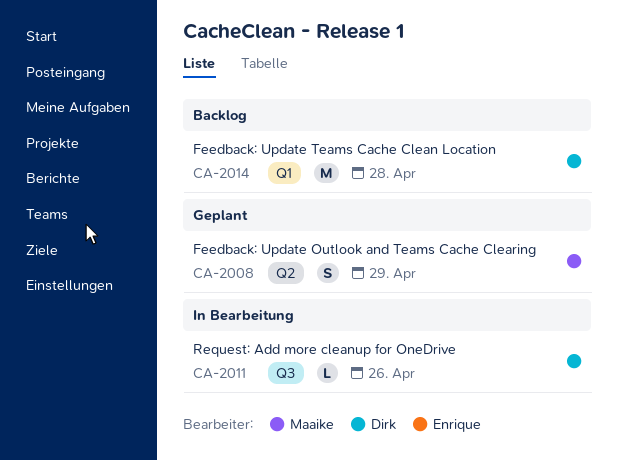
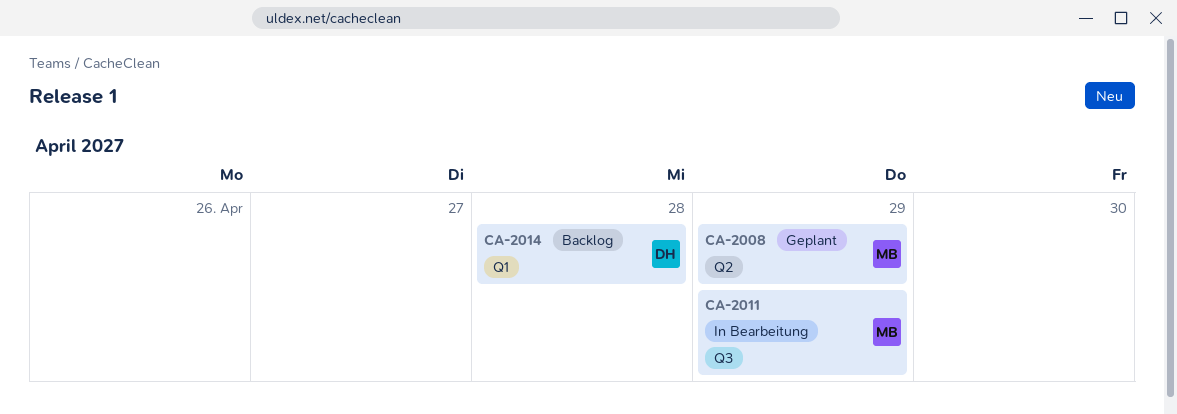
CA-2011, owner: Dirk -> Maaike
CA-2011, due: Apr 26 -> Apr 29

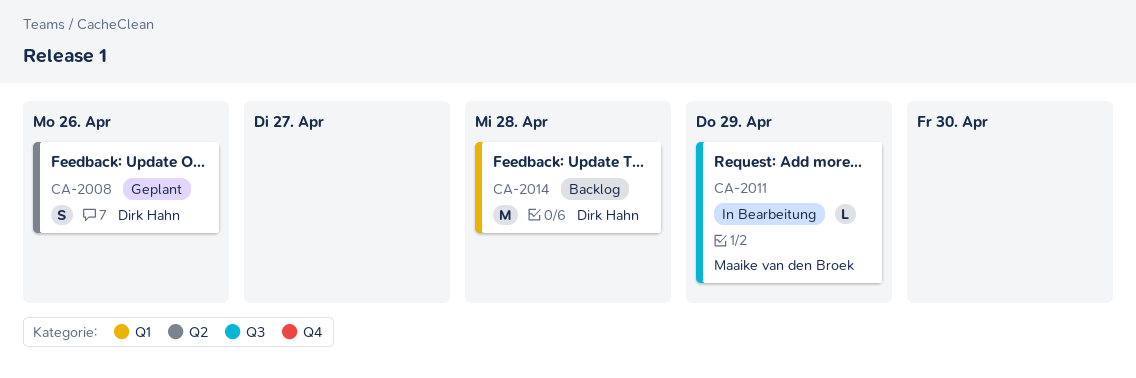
CA-2008, owner: Maaike van den Broek -> Dirk Hahn
CA-2008, due: Apr 29 -> Apr 26

